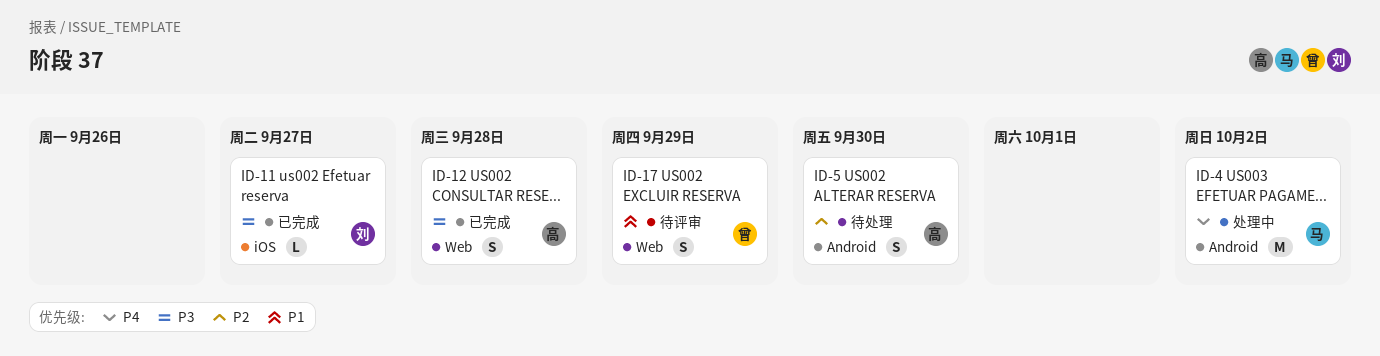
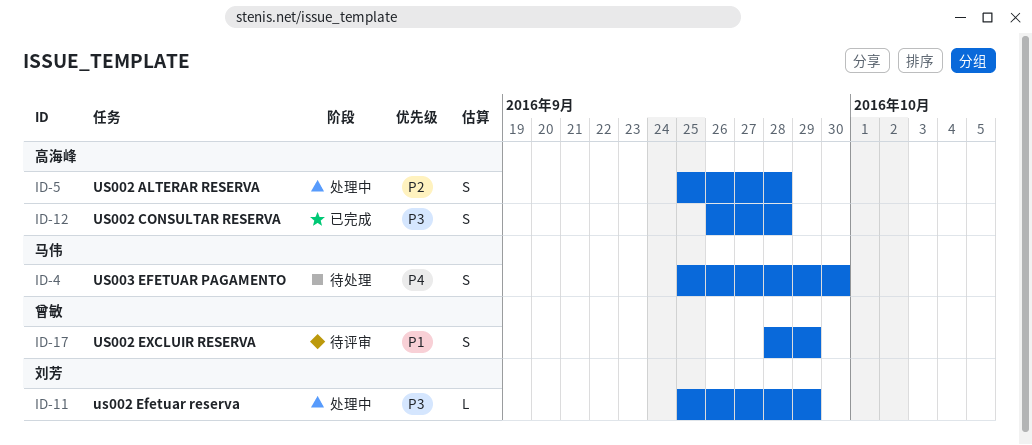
ID-4, status: 处理中 -> 待处理
ID-4, estimate: M -> S
ID-4, due: Oct 2 -> Sep 30
ID-5, status: 待处理 -> 处理中
ID-5, due: Sep 30 -> Sep 28
ID-11, status: 已完成 -> 处理中
ID-11, due: Sep 27 -> Sep 29

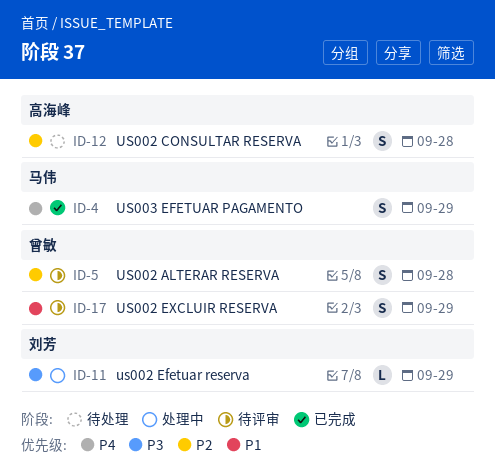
ID-4, status: 待处理 -> 已完成
ID-4, due: Sep 30 -> Sep 29
ID-5, status: 处理中 -> 待评审
ID-5, owner: 高海峰 -> 曾敏
ID-12, status: 已完成 -> 待处理
ID-12, priority: P3 -> P2

